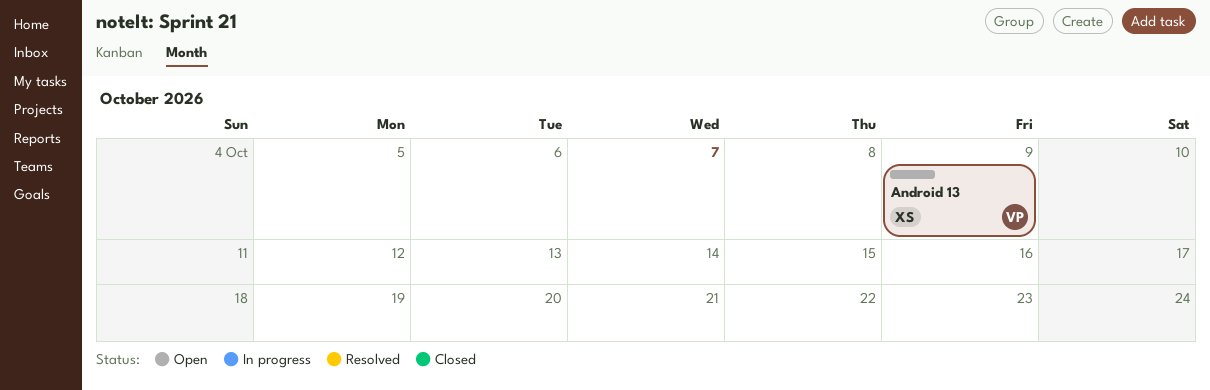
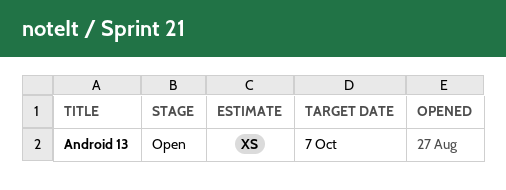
Android 13, due: Oct 9 -> Oct 7

